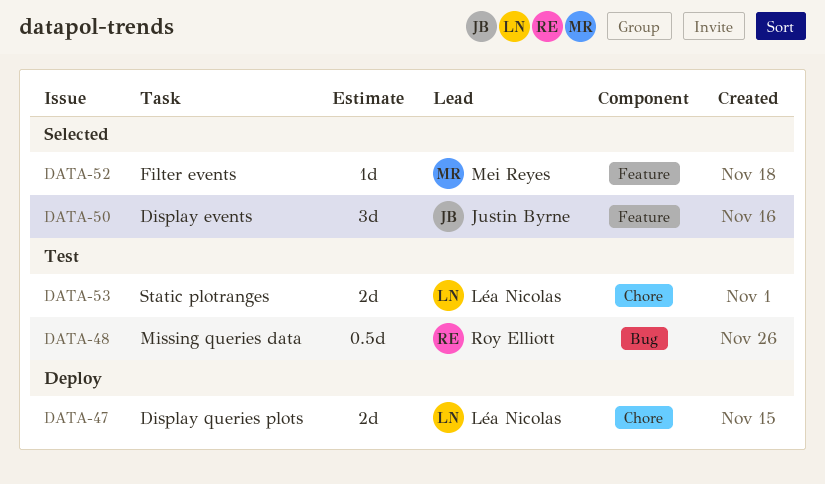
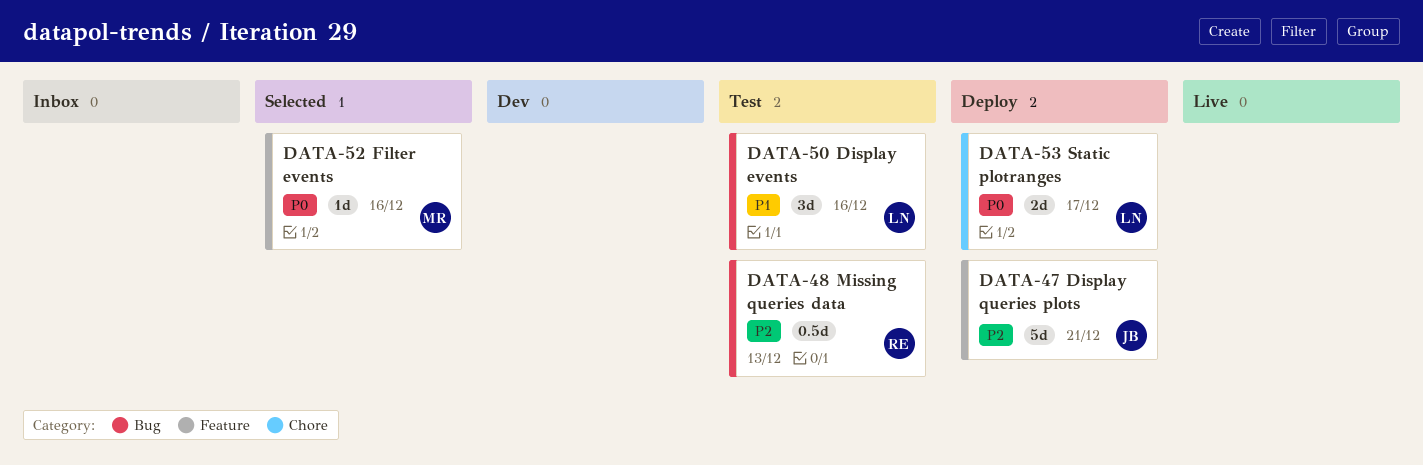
DATA-47, owner: Léa Nicolas -> Justin Byrne
DATA-47, label: Chore -> Feature
DATA-47, estimate: 2d -> 5d
DATA-50, status: Selected -> Test
DATA-50, owner: Justin Byrne -> Léa Nicolas
DATA-50, label: Feature -> Bug
DATA-53, status: Test -> Deploy

